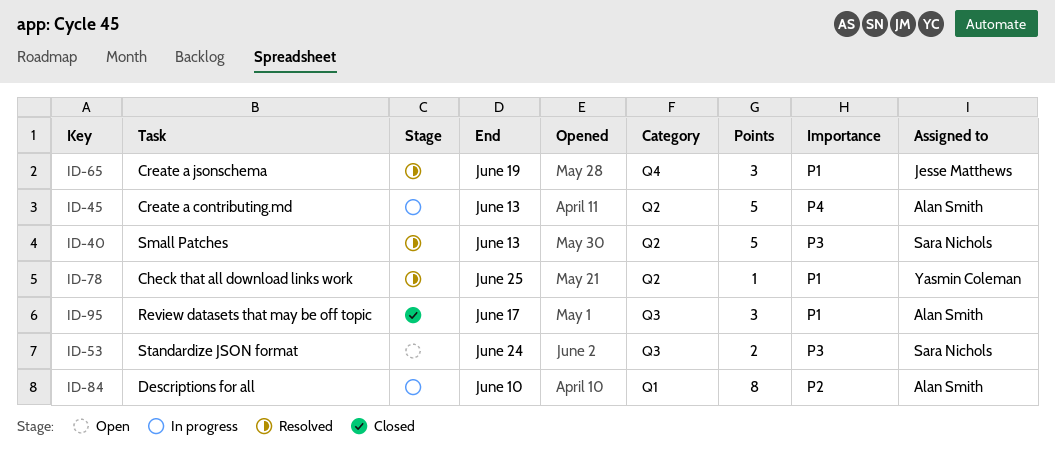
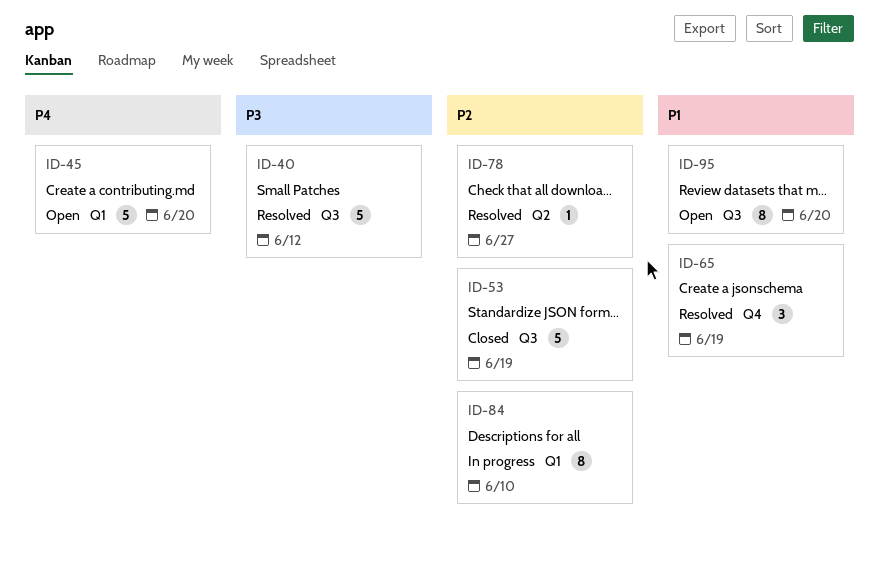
ID-40, label: Q2 -> Q3
ID-40, due: Jun 13 -> Jun 12
ID-45, status: In progress -> Open
ID-45, label: Q2 -> Q1
ID-45, due: Jun 13 -> Jun 20
ID-53, status: Open -> Closed
ID-53, priority: P3 -> P2
ID-53, estimate: 2 -> 5
ID-53, due: Jun 24 -> Jun 19
ID-78, priority: P1 -> P2
ID-78, due: Jun 25 -> Jun 27
ID-95, status: Closed -> Open
ID-95, estimate: 3 -> 8
ID-95, due: Jun 17 -> Jun 20

